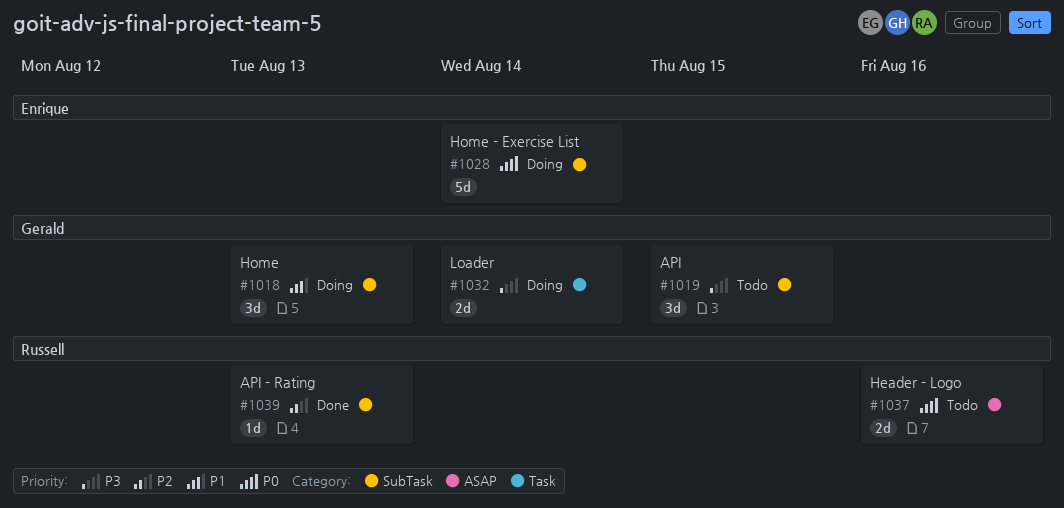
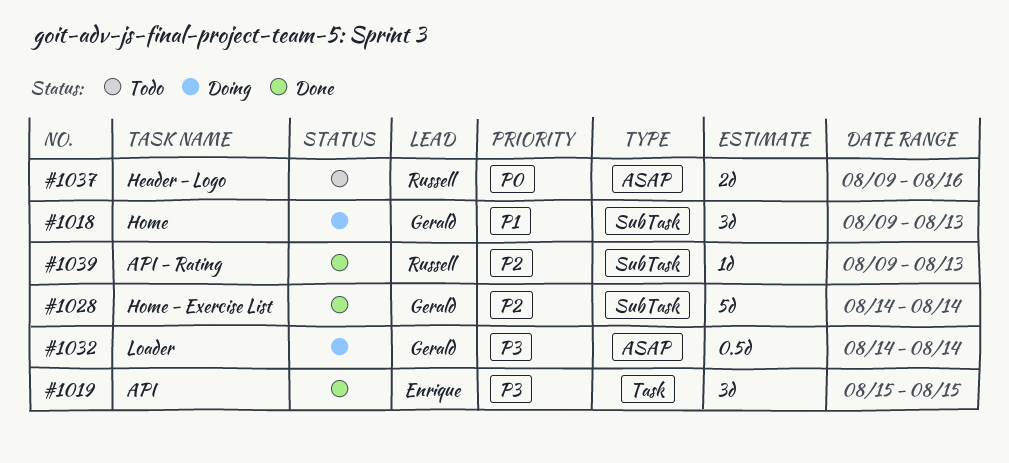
#1019, status: Todo -> Done
#1019, owner: Gerald -> Enrique
#1019, label: SubTask -> Task
#1028, status: Doing -> Done
#1028, owner: Enrique -> Gerald
#1028, priority: P0 -> P2
#1032, label: Task -> ASAP
#1032, estimate: 2d -> 0.5d

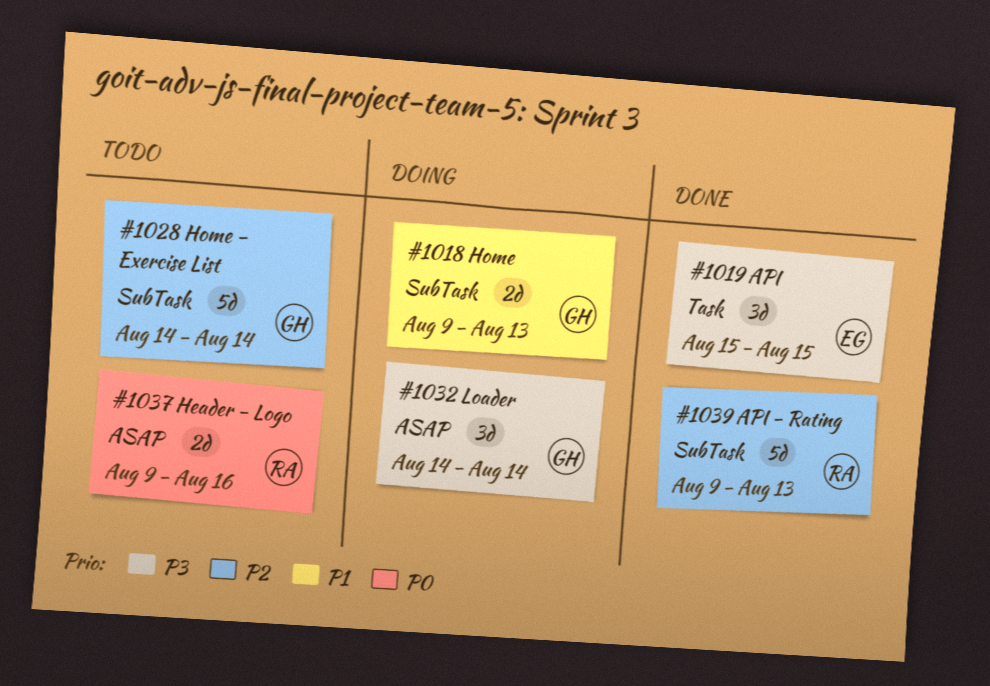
#1018, estimate: 3d -> 2d
#1028, status: Done -> Todo
#1032, estimate: 0.5d -> 3d
#1039, estimate: 1d -> 5d

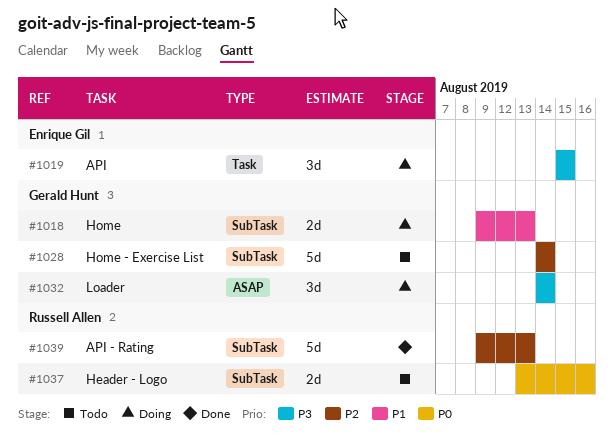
#1019, status: Done -> Doing
#1037, label: ASAP -> SubTask
#1037, start: Aug 9 -> Aug 13

